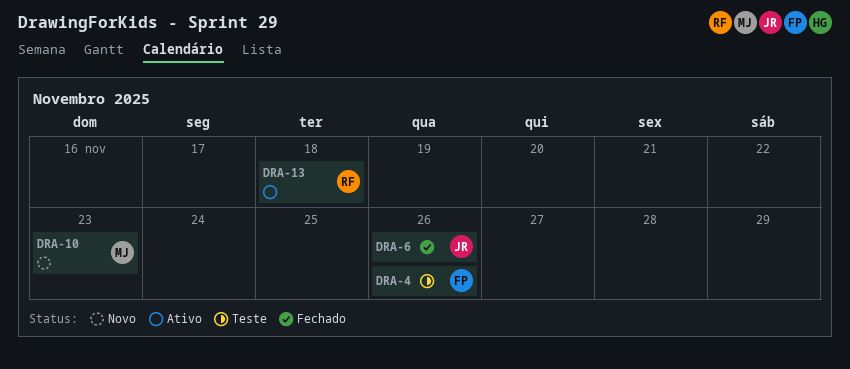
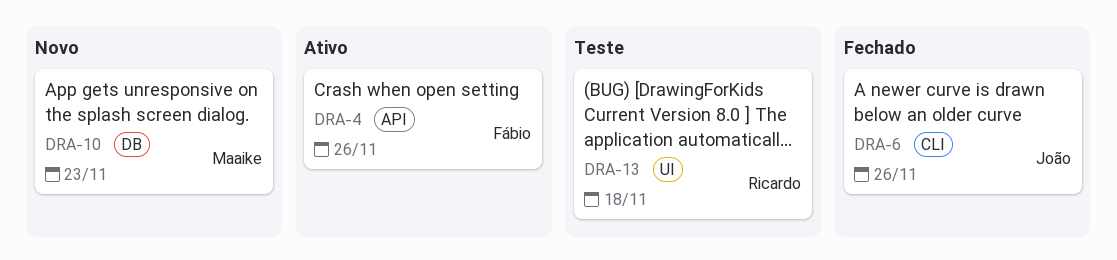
DRA-4, status: Teste -> Ativo
DRA-13, status: Ativo -> Teste

